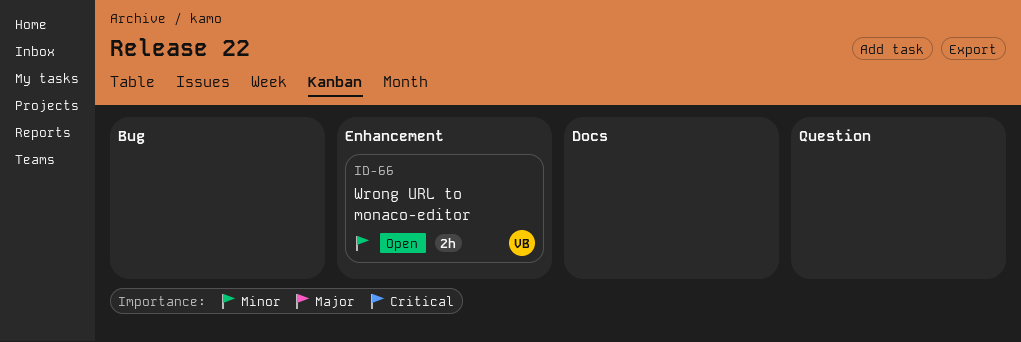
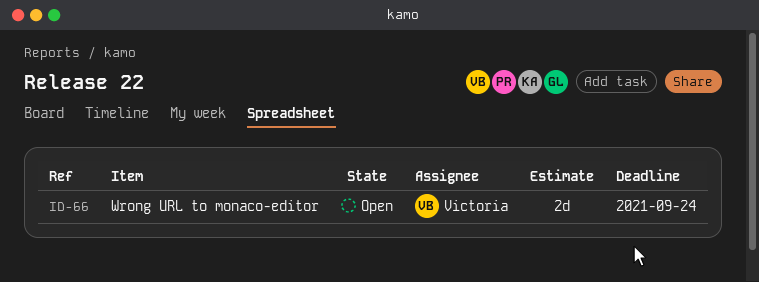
ID-66, estimate: 2h -> 2d

